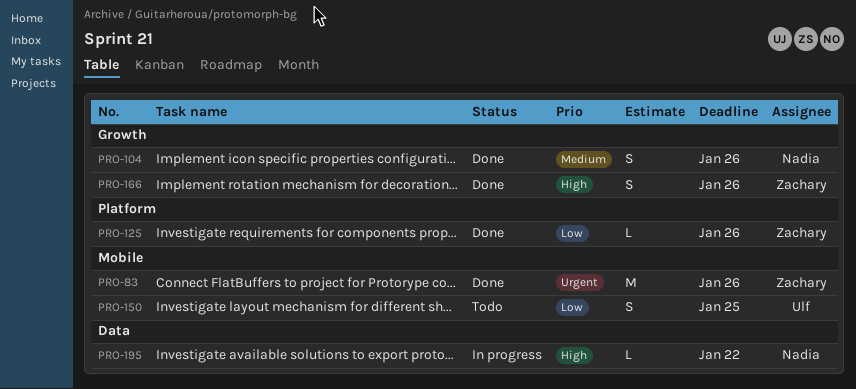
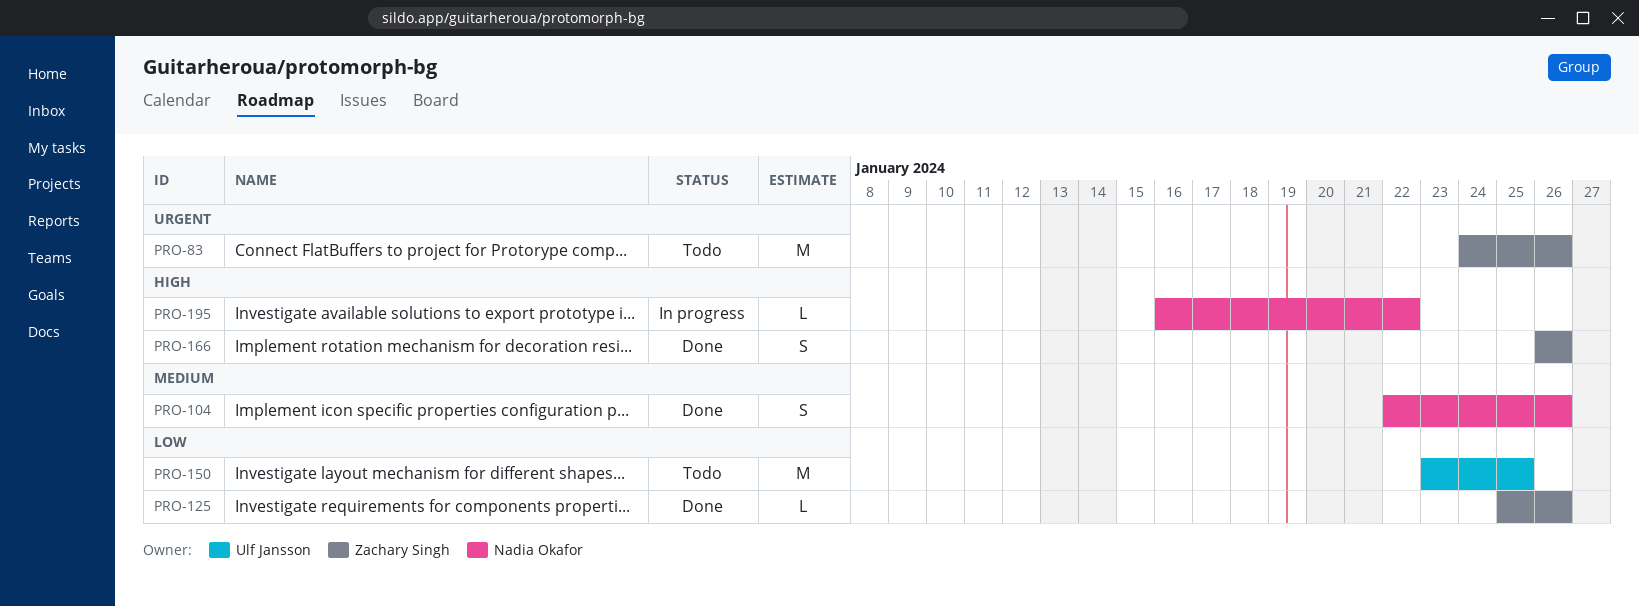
PRO-83, status: Done -> Todo
PRO-150, estimate: S -> M

